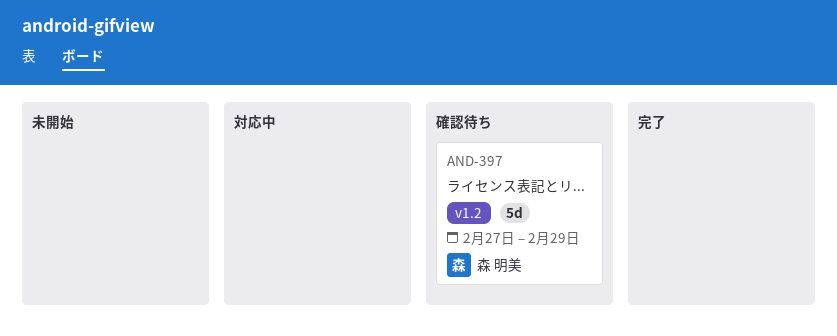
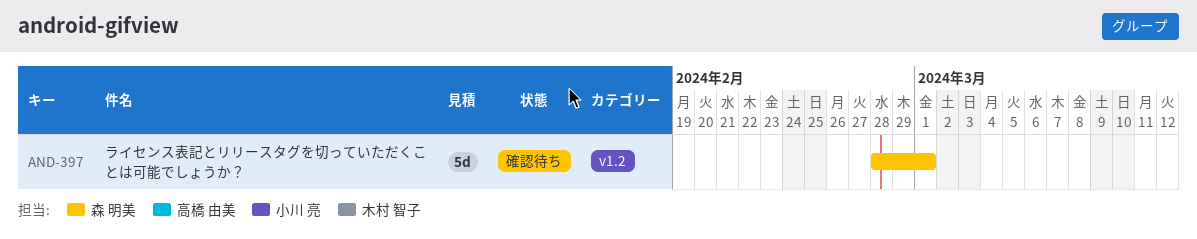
AND-397, start: Feb 27 -> Feb 28
AND-397, due: Feb 29 -> Mar 1

